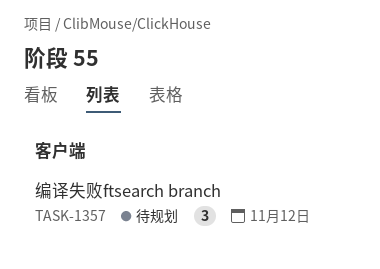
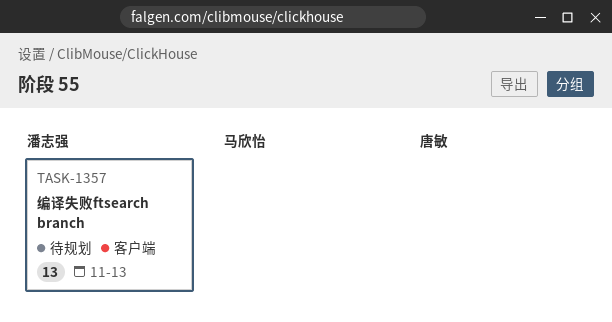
TASK-1357, estimate: 3 -> 13
TASK-1357, due: Nov 12 -> Nov 13

